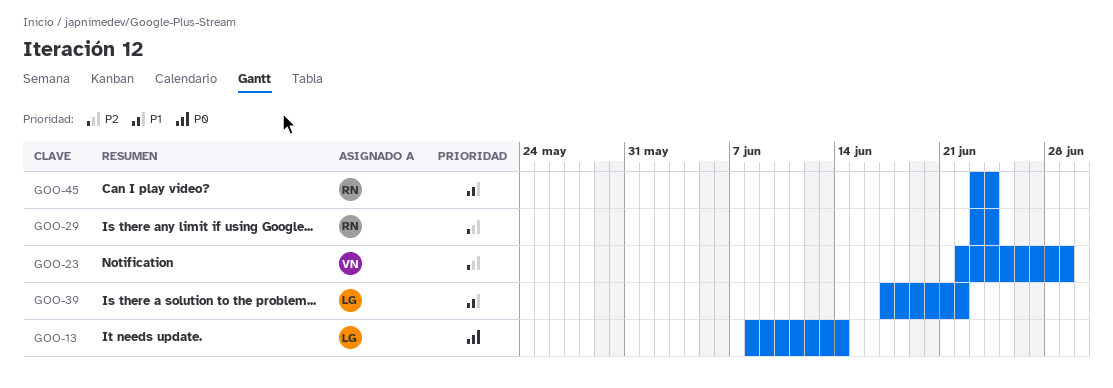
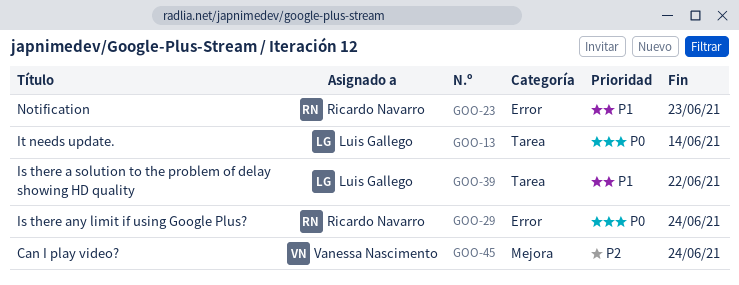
GOO-23, owner: Vanessa Nascimento -> Ricardo Navarro
GOO-23, priority: P2 -> P1
GOO-23, due: Jun 29 -> Jun 23
GOO-29, priority: P2 -> P0
GOO-45, owner: Ricardo Navarro -> Vanessa Nascimento
GOO-45, priority: P1 -> P2

